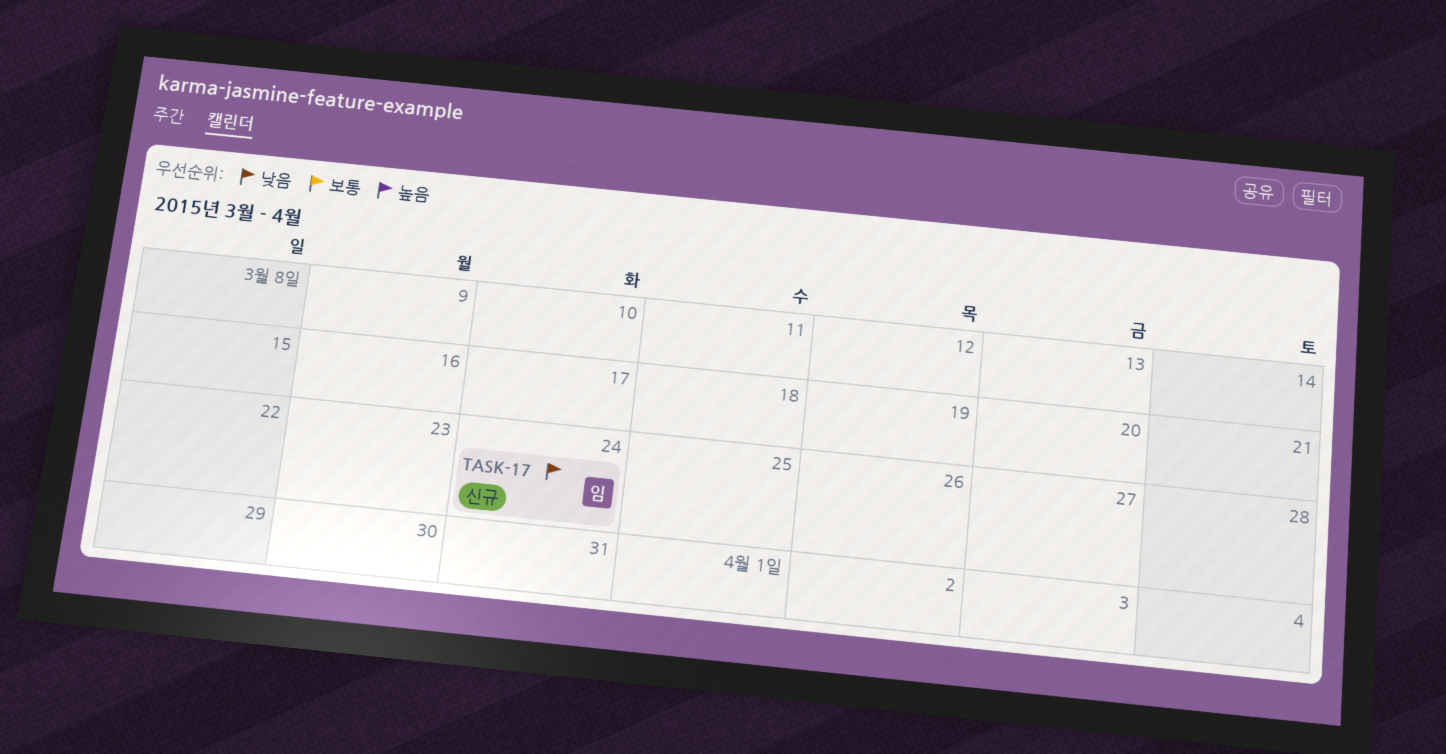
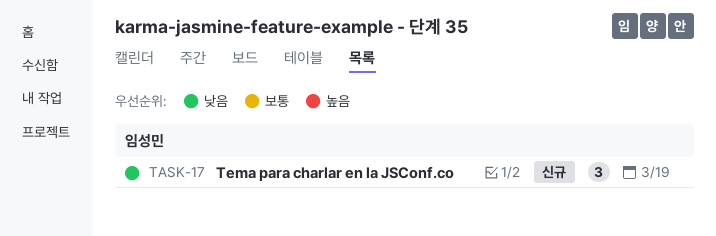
TASK-17, due: Mar 24 -> Mar 19

